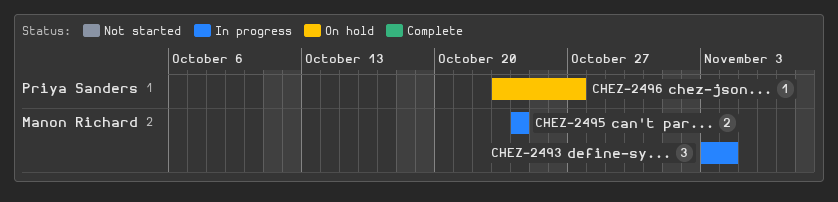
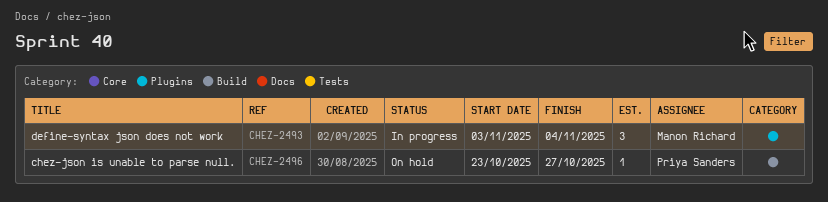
CHEZ-2495: present -> none

